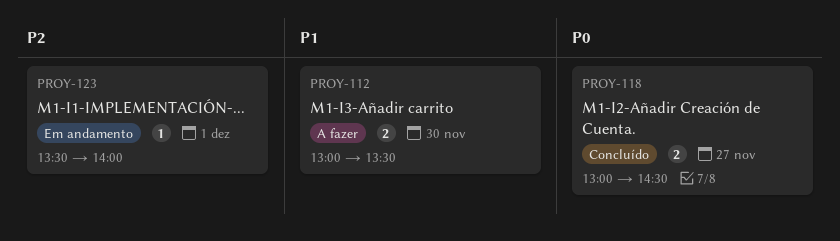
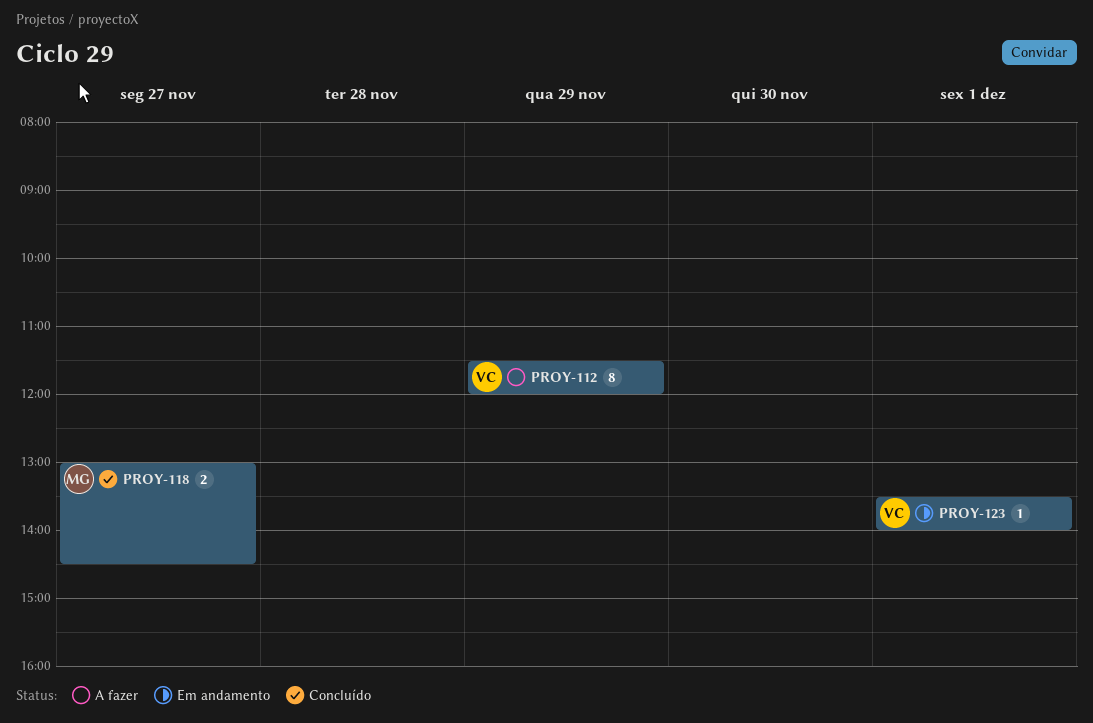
PROY-112, estimate: 2 -> 8
PROY-112, day: Nov 30 -> Nov 29
PROY-112, begins: 13:00 -> 11:30
PROY-112, ends: 13:30 -> 12:00

